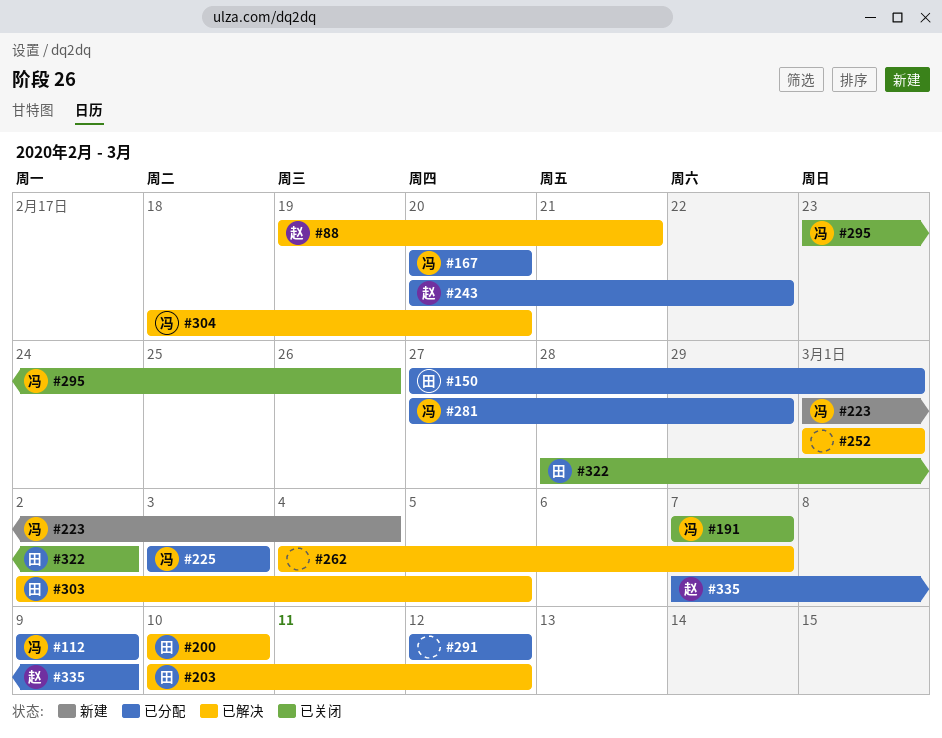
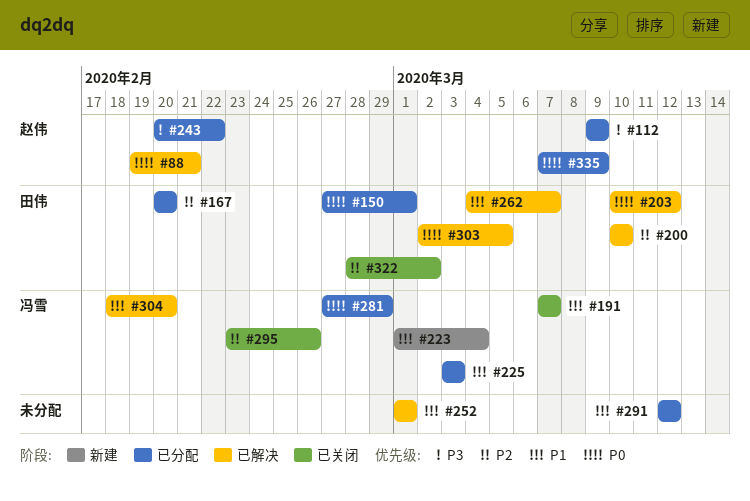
#112, owner: 冯雪 -> 赵伟
#167, owner: 冯雪 -> 田伟
#262, owner: none -> 田伟

